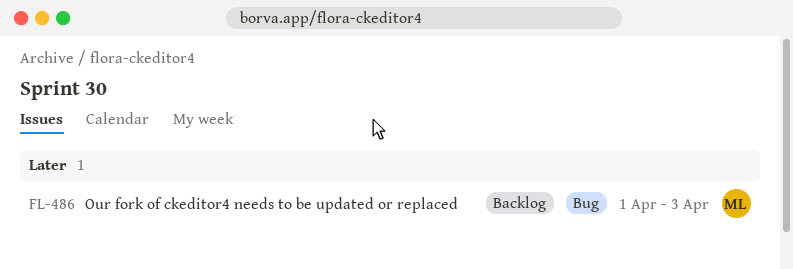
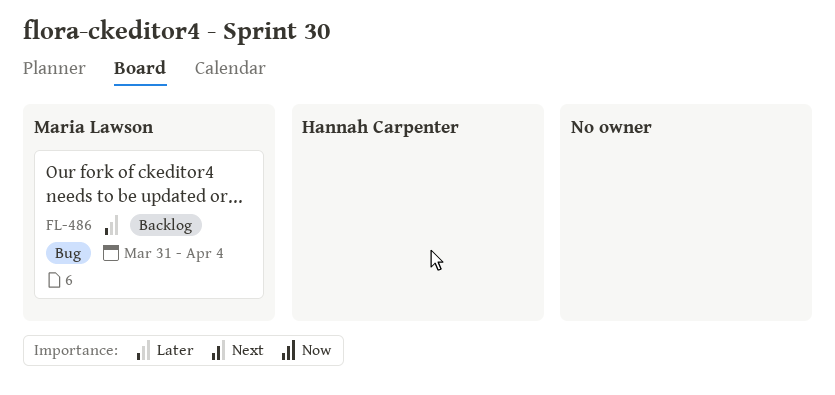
FL-486, start: Apr 1 -> Mar 31
FL-486, due: Apr 3 -> Apr 4

